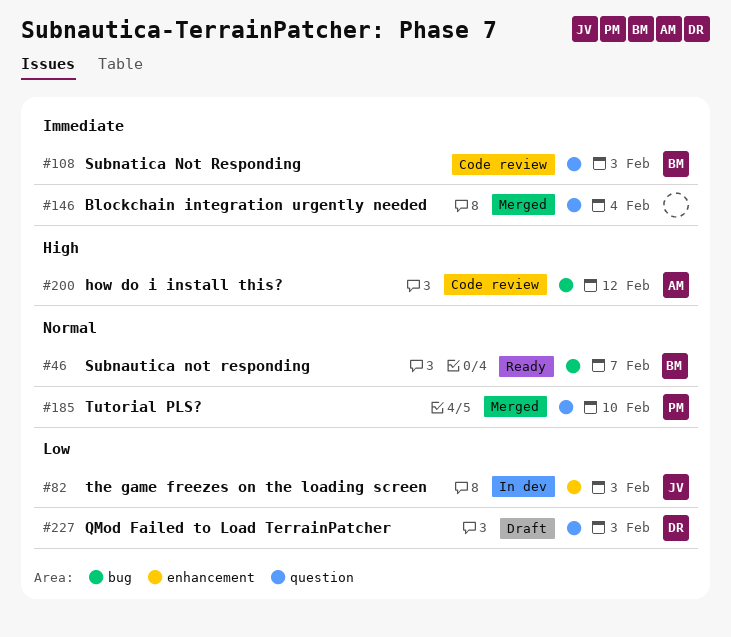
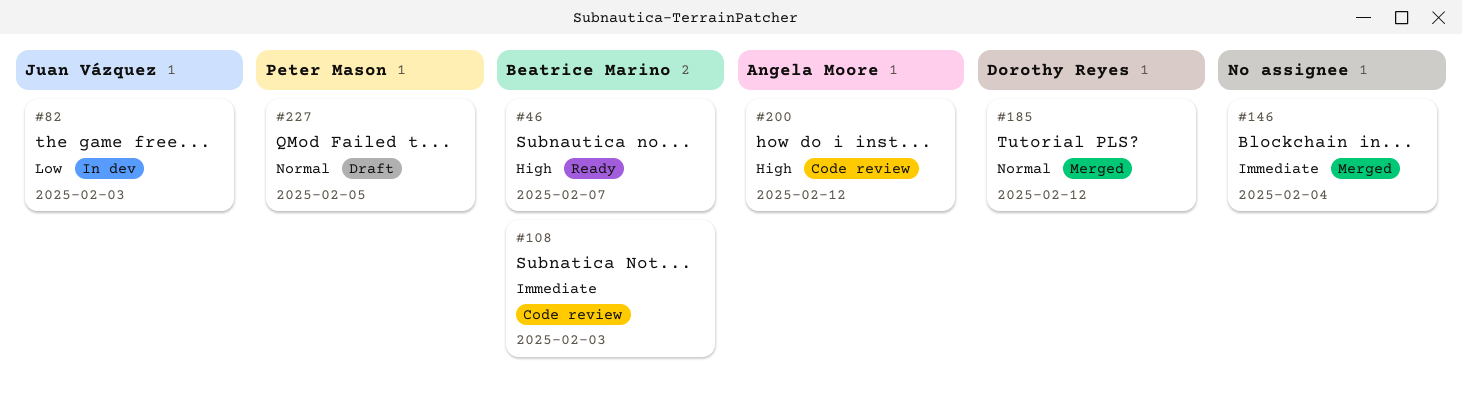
#46, priority: Normal -> High
#185, owner: Peter Mason -> Dorothy Reyes
#185, due: Feb 10 -> Feb 12
#227, owner: Dorothy Reyes -> Peter Mason
#227, priority: Low -> Normal
#227, due: Feb 3 -> Feb 5

